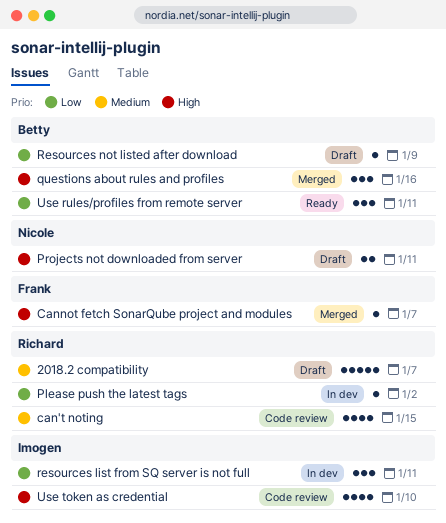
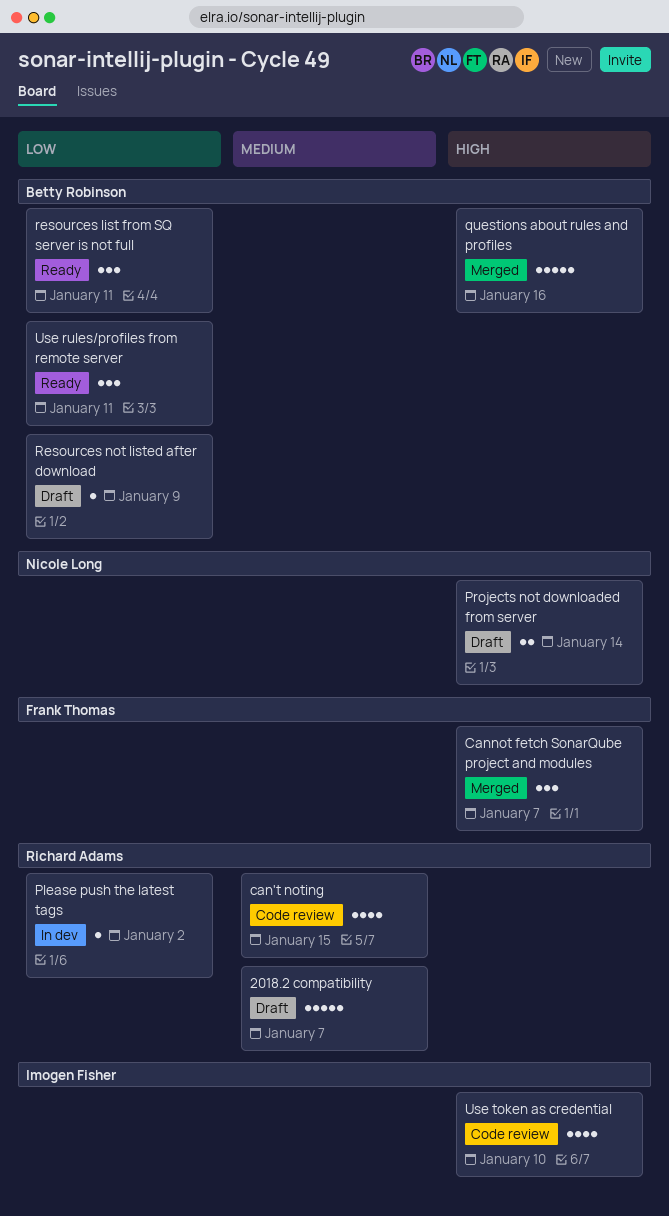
Cannot fetch SonarQube project and modules, estimate: 1 -> 3
Projects not downloaded from server, due: Jan 11 -> Jan 14
questions about rules and profiles, estimate: 3 -> 5
resources list from SQ server is not full, status: In dev -> Ready
resources list from SQ server is not full, owner: Imogen Fisher -> Betty Robinson

